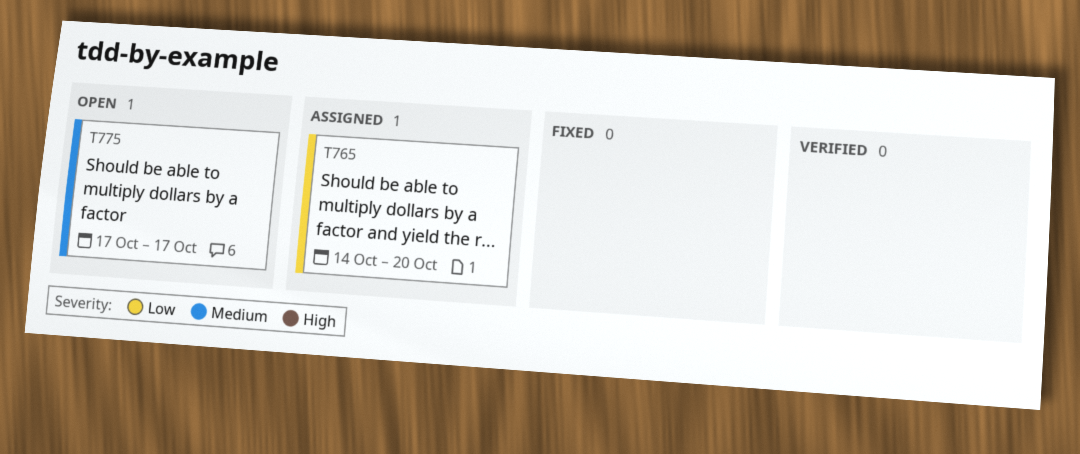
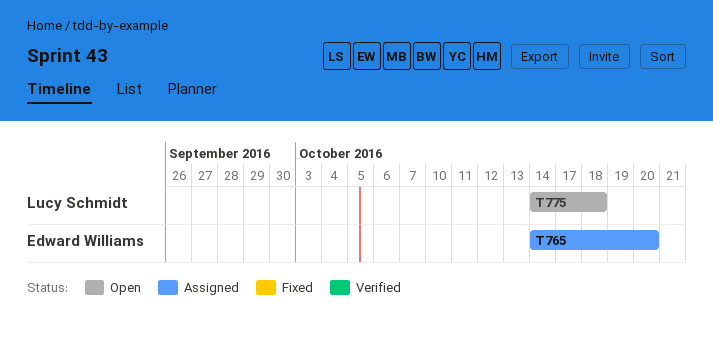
T775, start: Oct 17 -> Oct 14
T775, due: Oct 17 -> Oct 18

